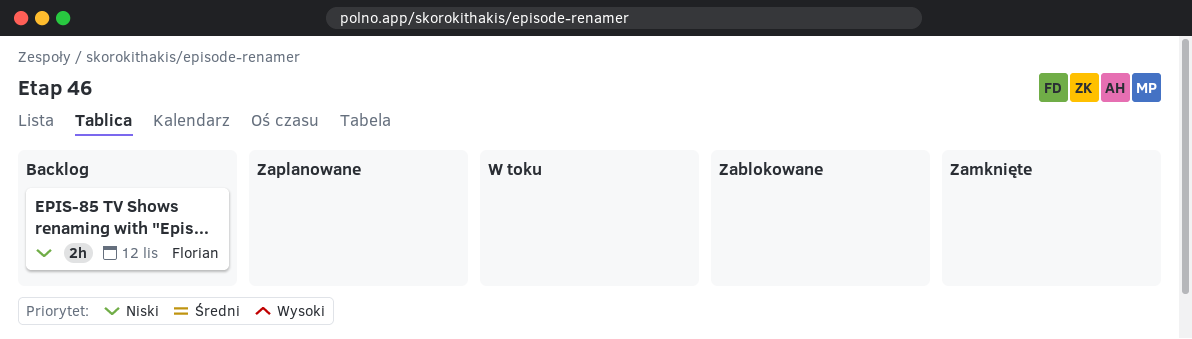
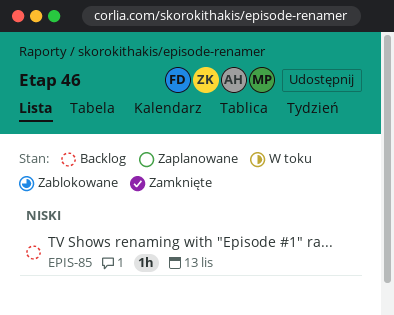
EPIS-85, estimate: 2h -> 1h
EPIS-85, due: Nov 12 -> Nov 13

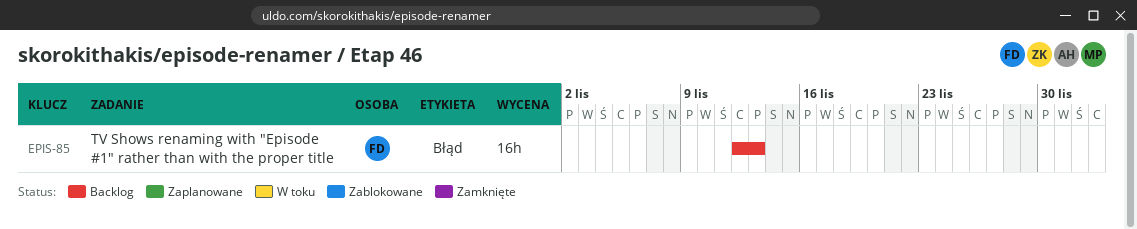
EPIS-85, estimate: 1h -> 16h

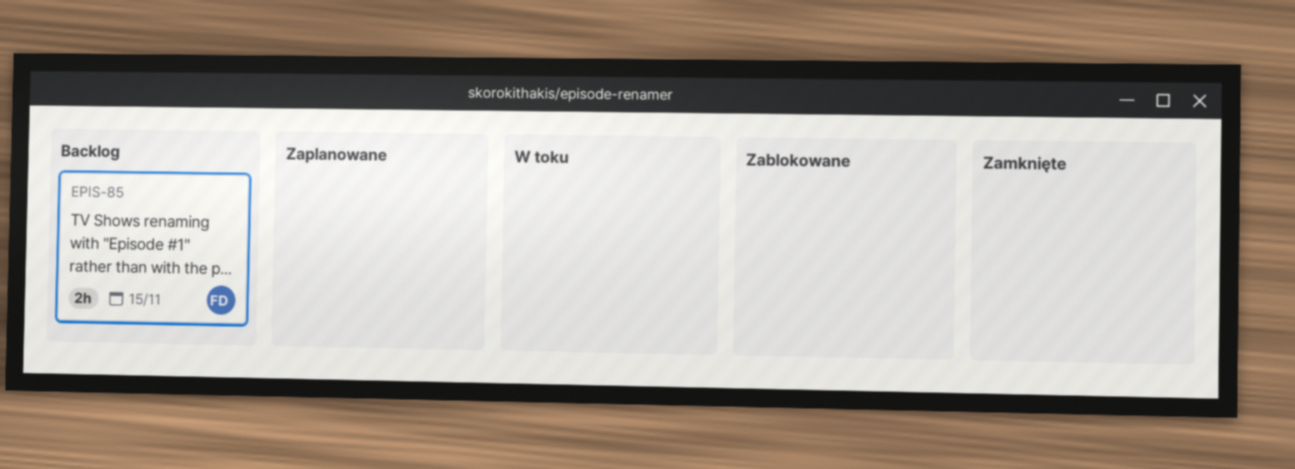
EPIS-85, estimate: 16h -> 2h
EPIS-85, due: Nov 13 -> Nov 15

